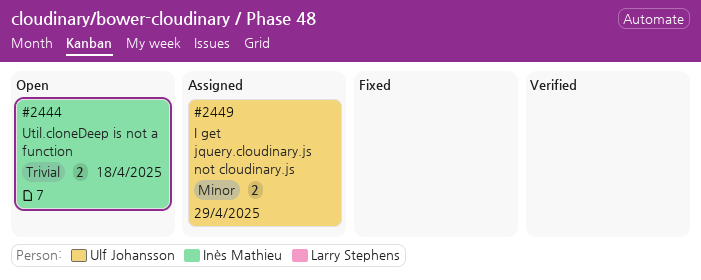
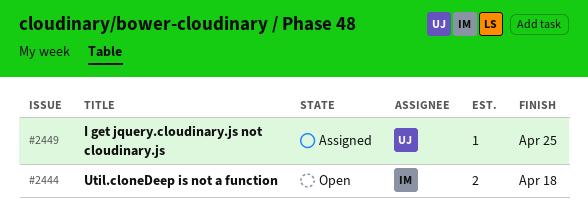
#2449, estimate: 2 -> 1
#2449, due: Apr 29 -> Apr 25

